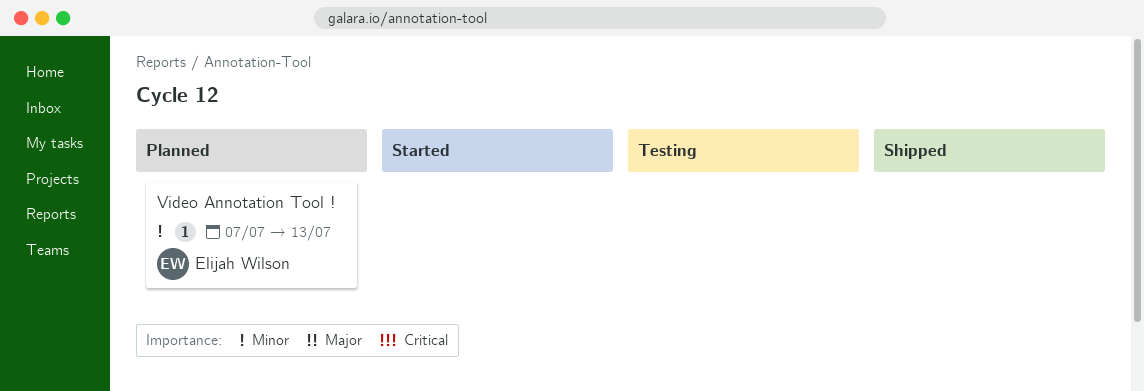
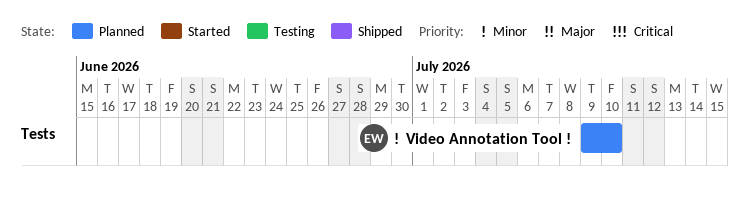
Video Annotation Tool !, start: Jul 7 -> Jul 9
Video Annotation Tool !, due: Jul 13 -> Jul 10

